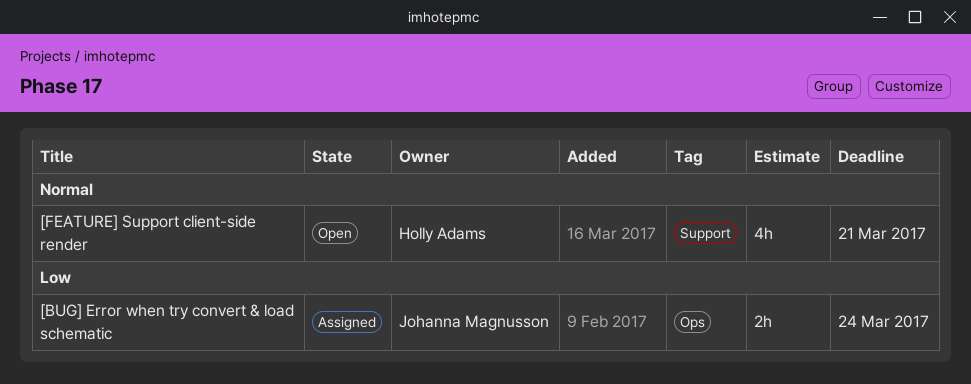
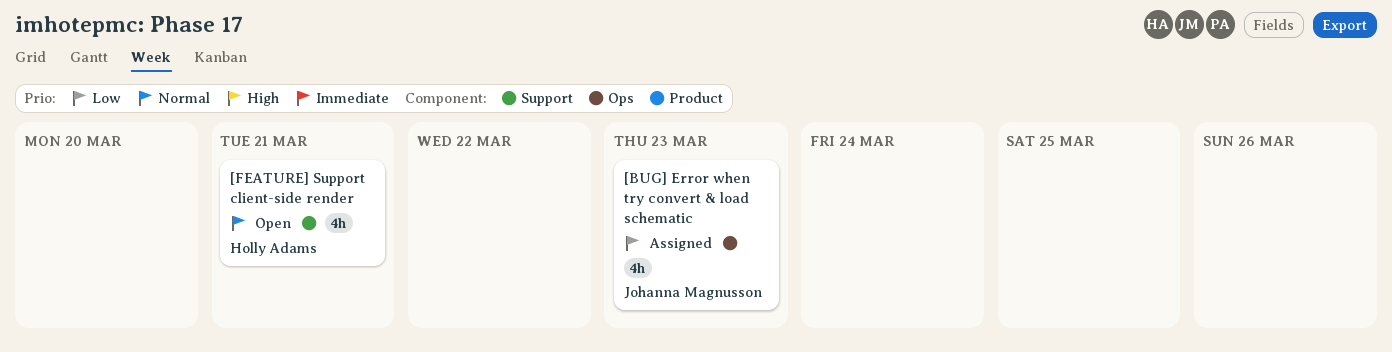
[BUG] Error when try convert & load schematic, estimate: 2h -> 4h
[BUG] Error when try convert & load schematic, due: Mar 24 -> Mar 23

